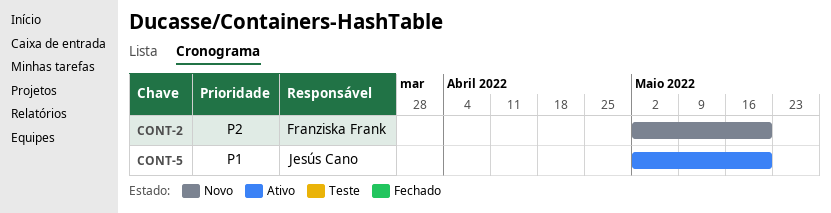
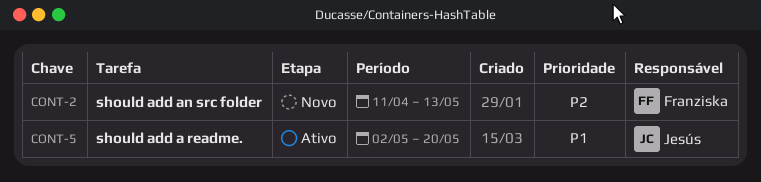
CONT-2, start: May 2 -> Apr 11
CONT-2, due: May 20 -> May 13

